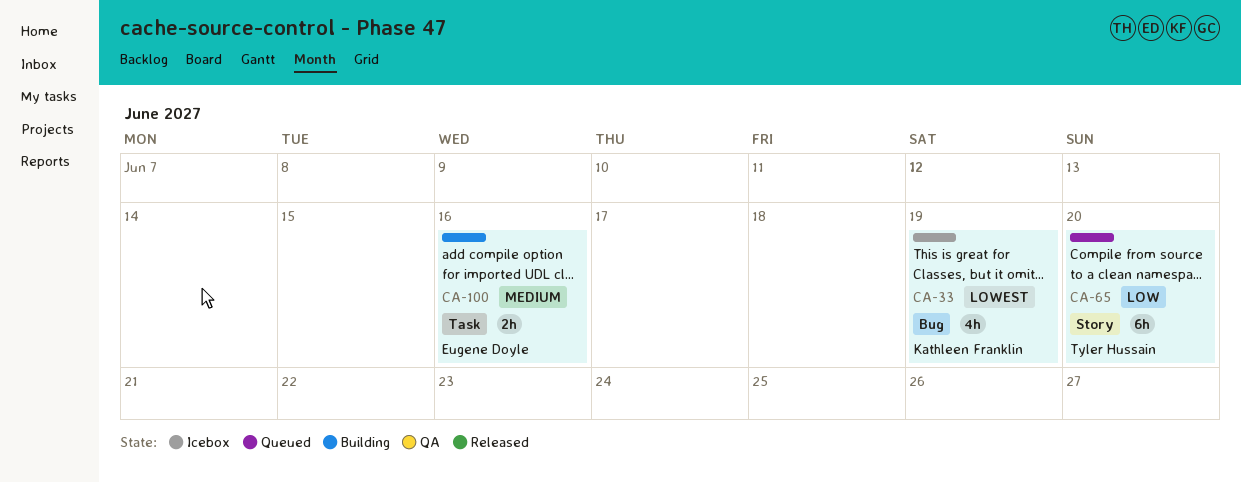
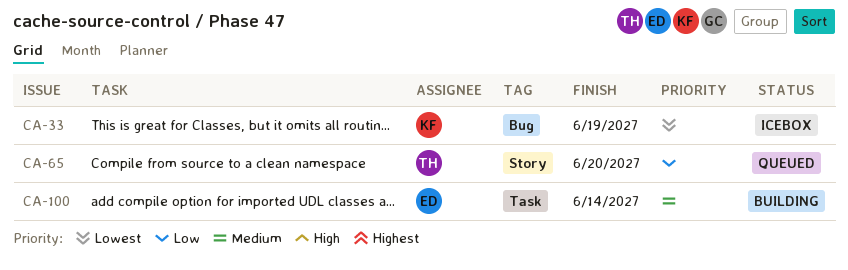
CA-100, due: Jun 16 -> Jun 14

